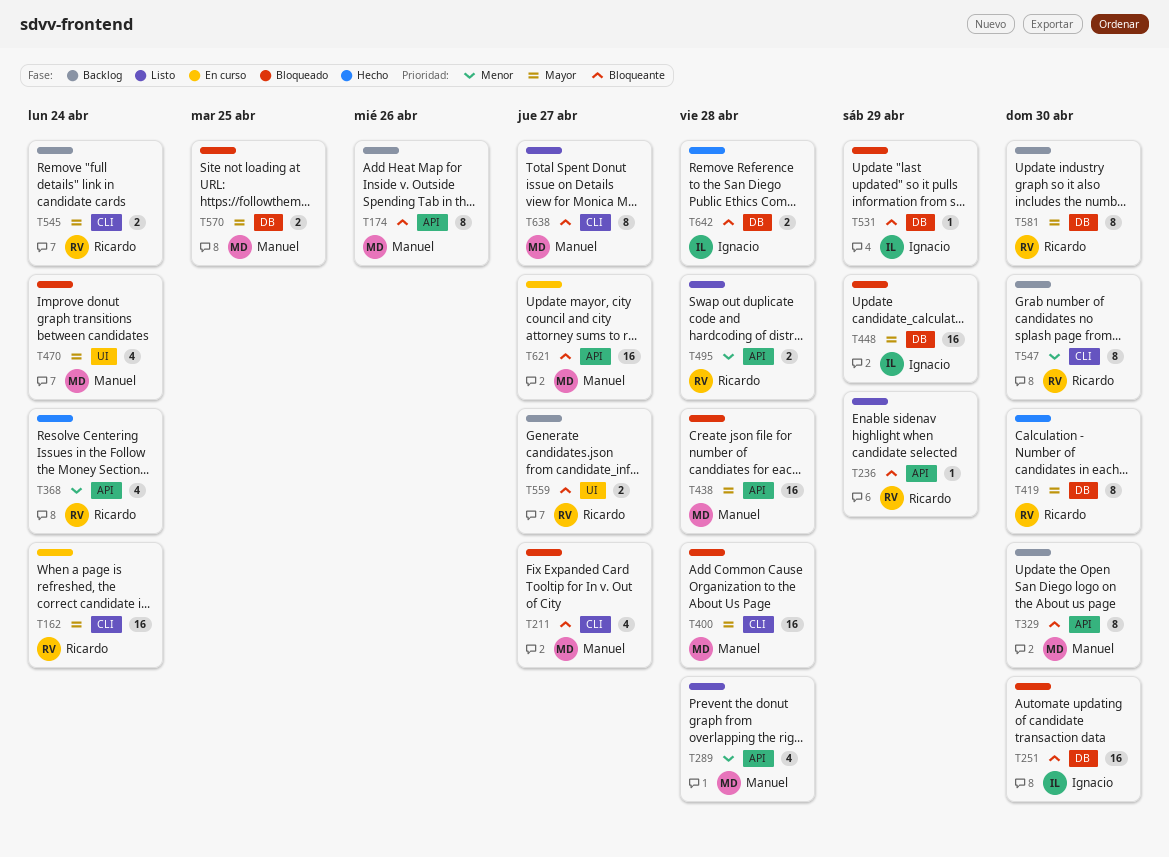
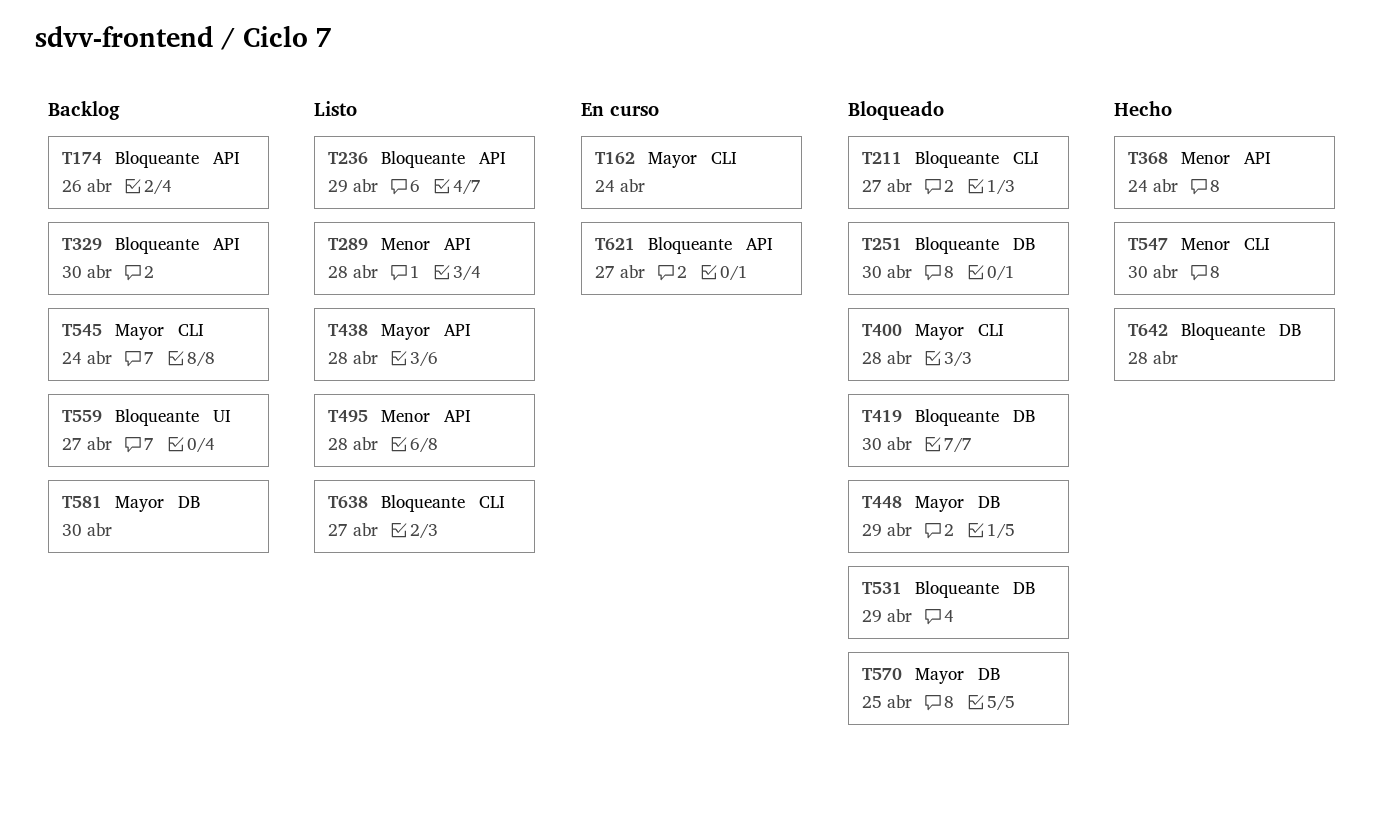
T419, status: Hecho -> Bloqueado
T419, priority: Mayor -> Bloqueante
T438, status: Bloqueado -> Listo
T470: present -> none
T547, status: Backlog -> Hecho

